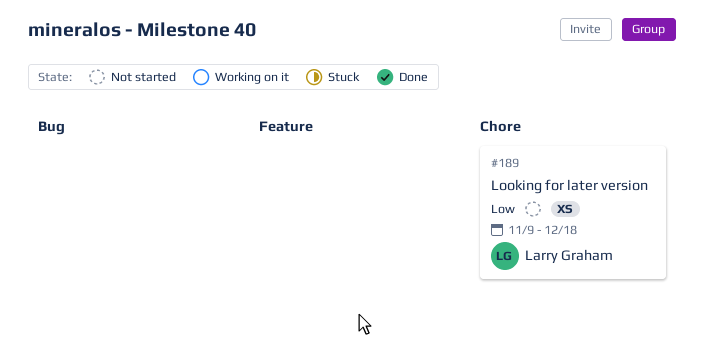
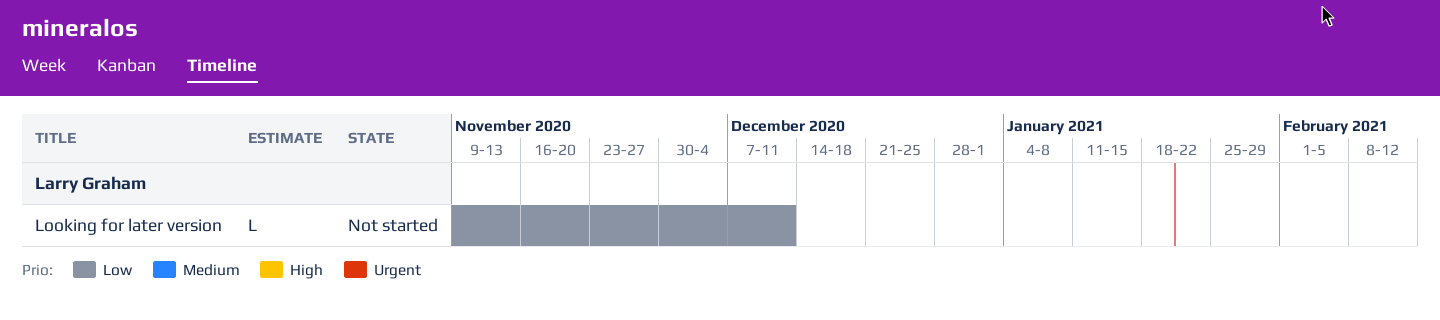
Looking for later version, estimate: XS -> L
Looking for later version, due: Dec 18 -> Dec 11

